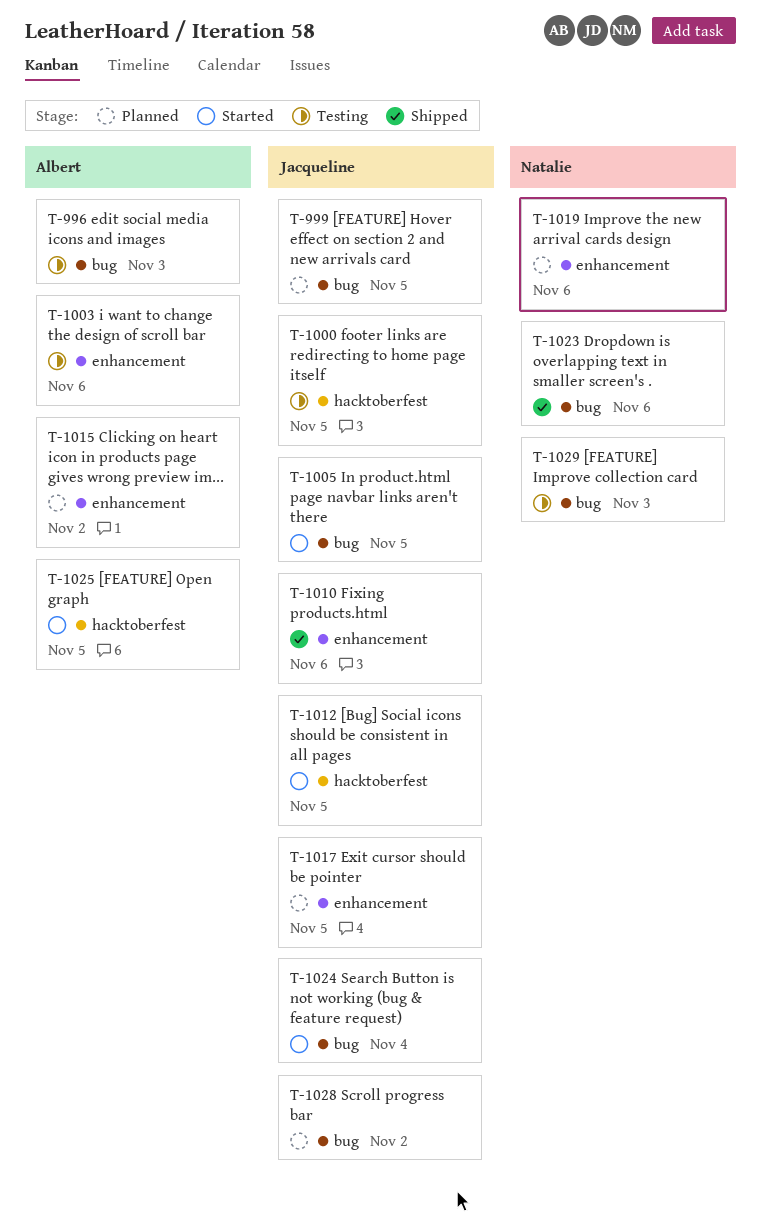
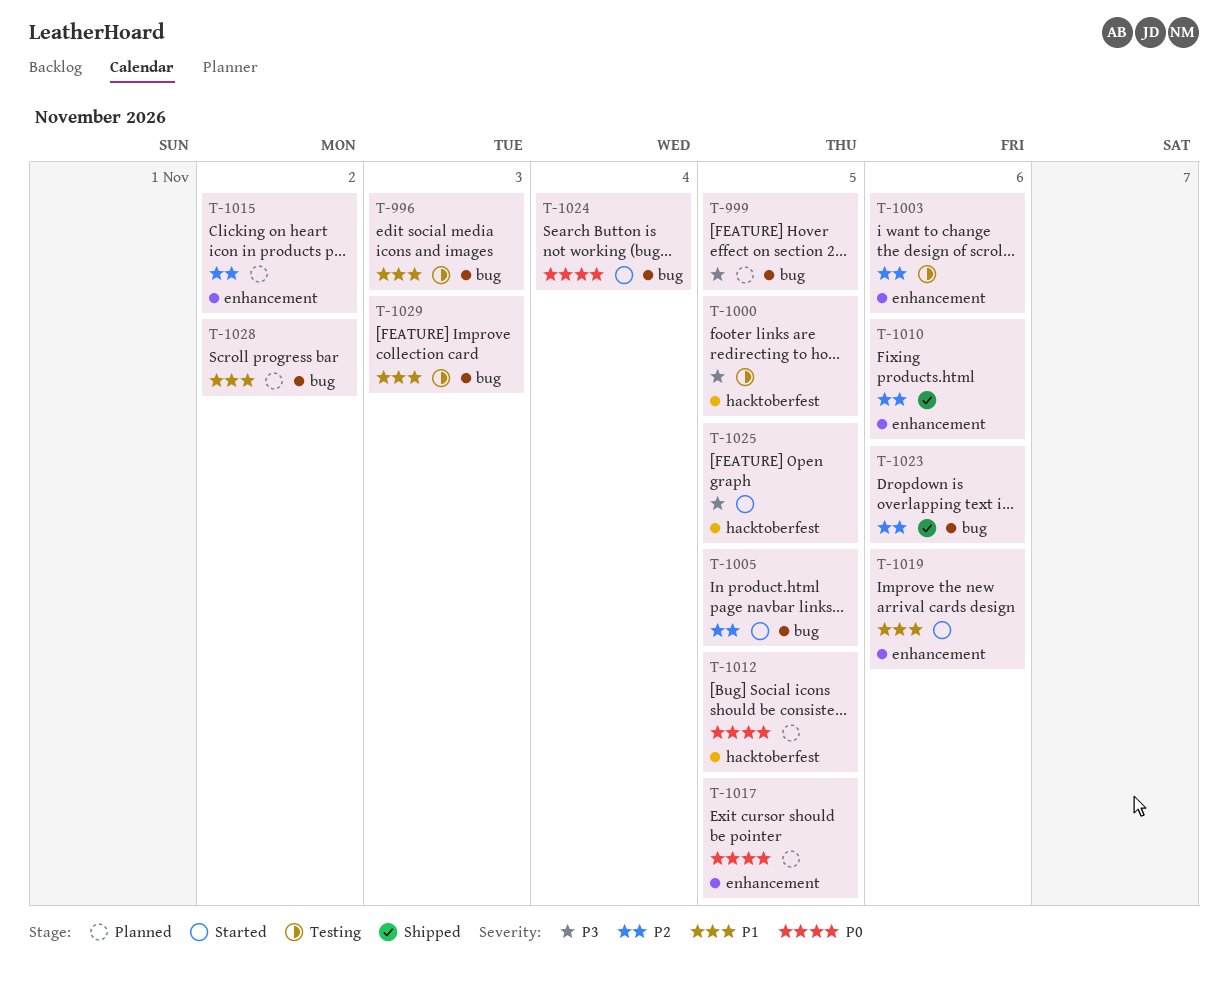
T-1012, status: Started -> Planned
T-1019, status: Planned -> Started

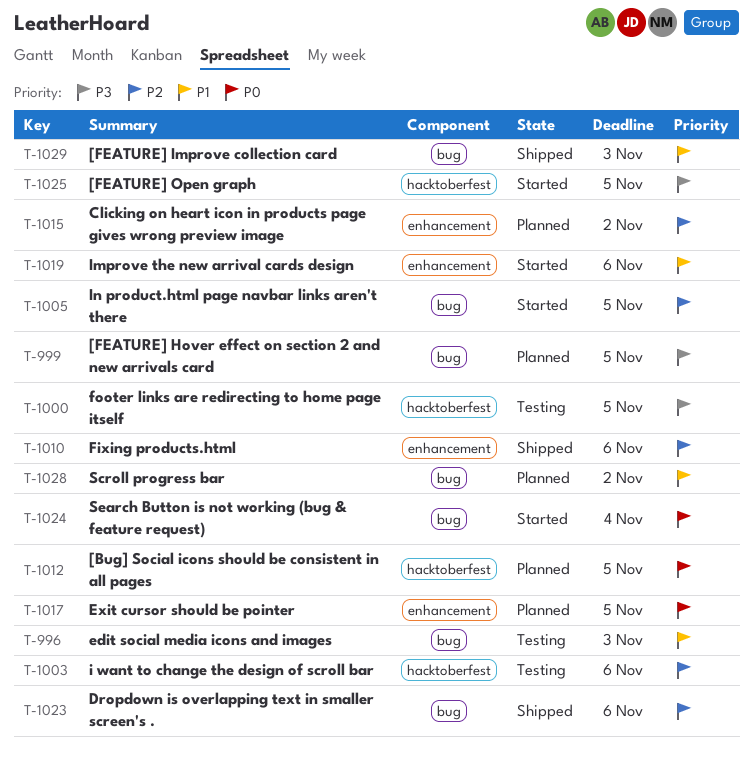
T-1003, label: enhancement -> hacktoberfest
T-1029, status: Testing -> Shipped

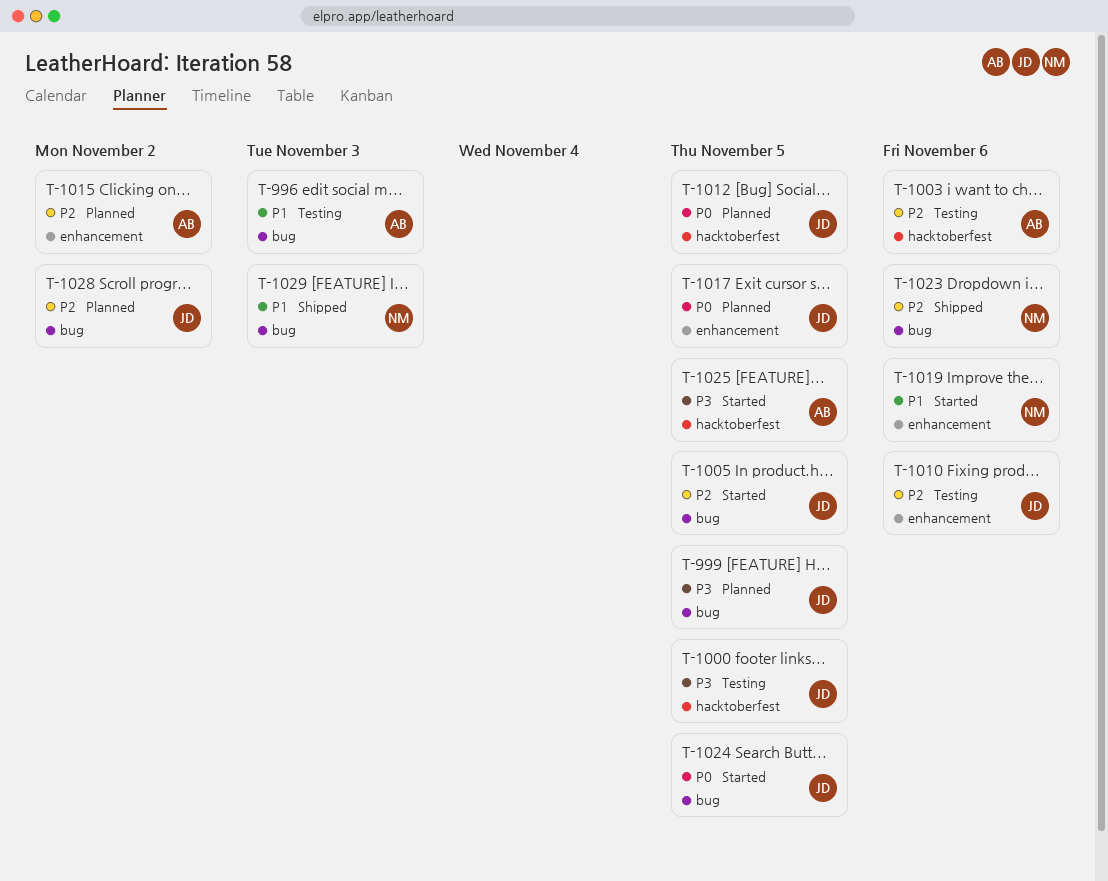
T-1010, status: Shipped -> Testing
T-1024, due: Nov 4 -> Nov 5
T-1028, priority: P1 -> P2

